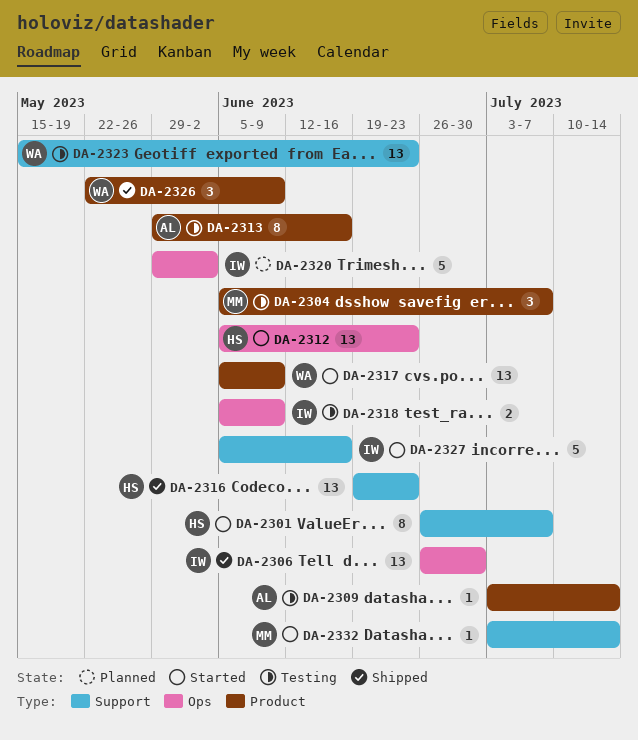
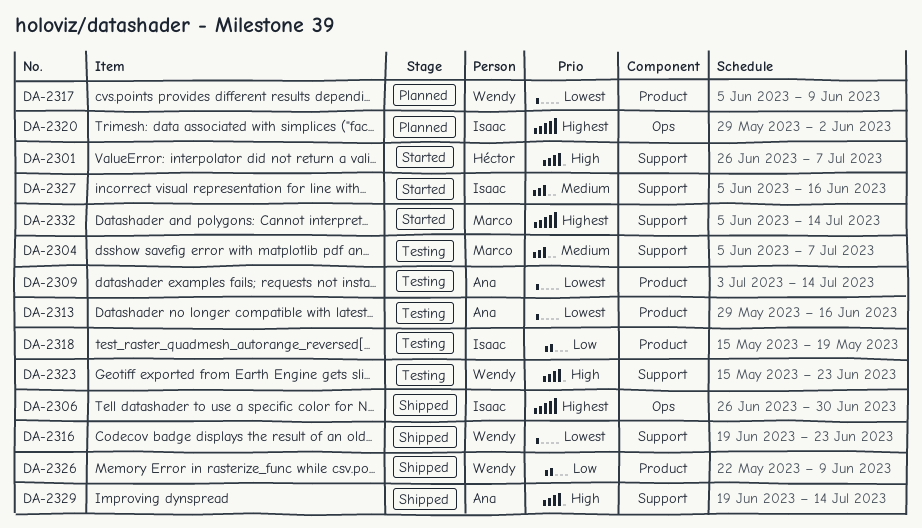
DA-2304, label: Product -> Support
DA-2312: present -> none
DA-2316, owner: Héctor -> Wendy
DA-2317, status: Started -> Planned
DA-2318, label: Ops -> Product
DA-2318, start: Jun 5 -> May 15
DA-2318, due: Jun 9 -> May 19
DA-2329: none -> present
DA-2332, start: Jul 3 -> Jun 5

